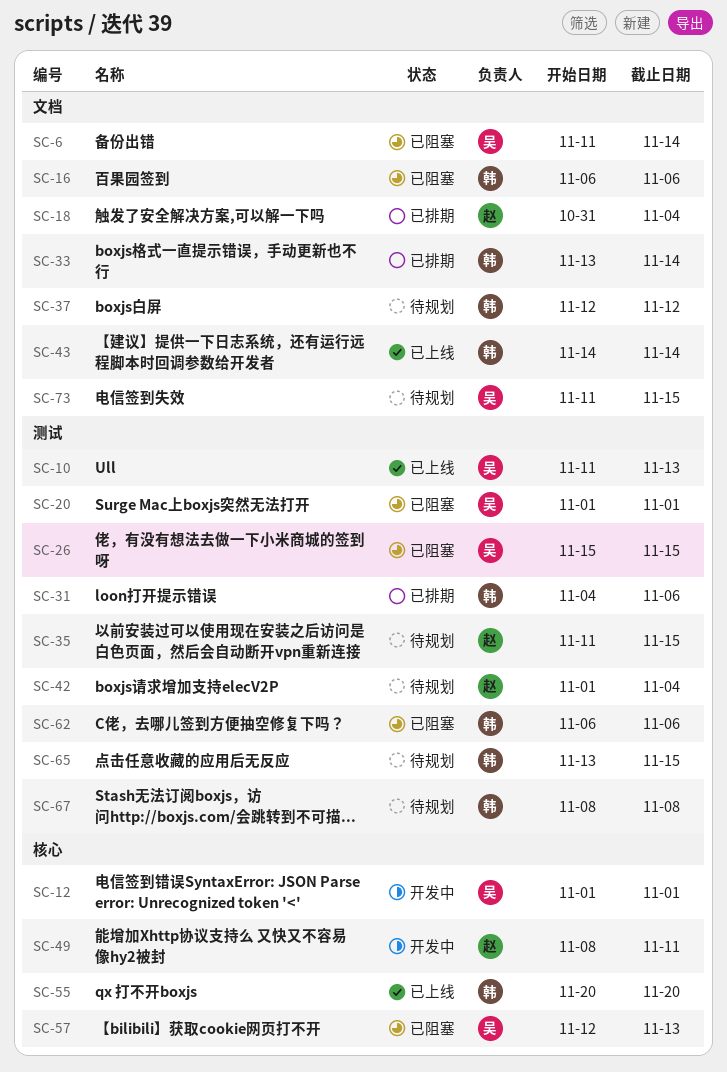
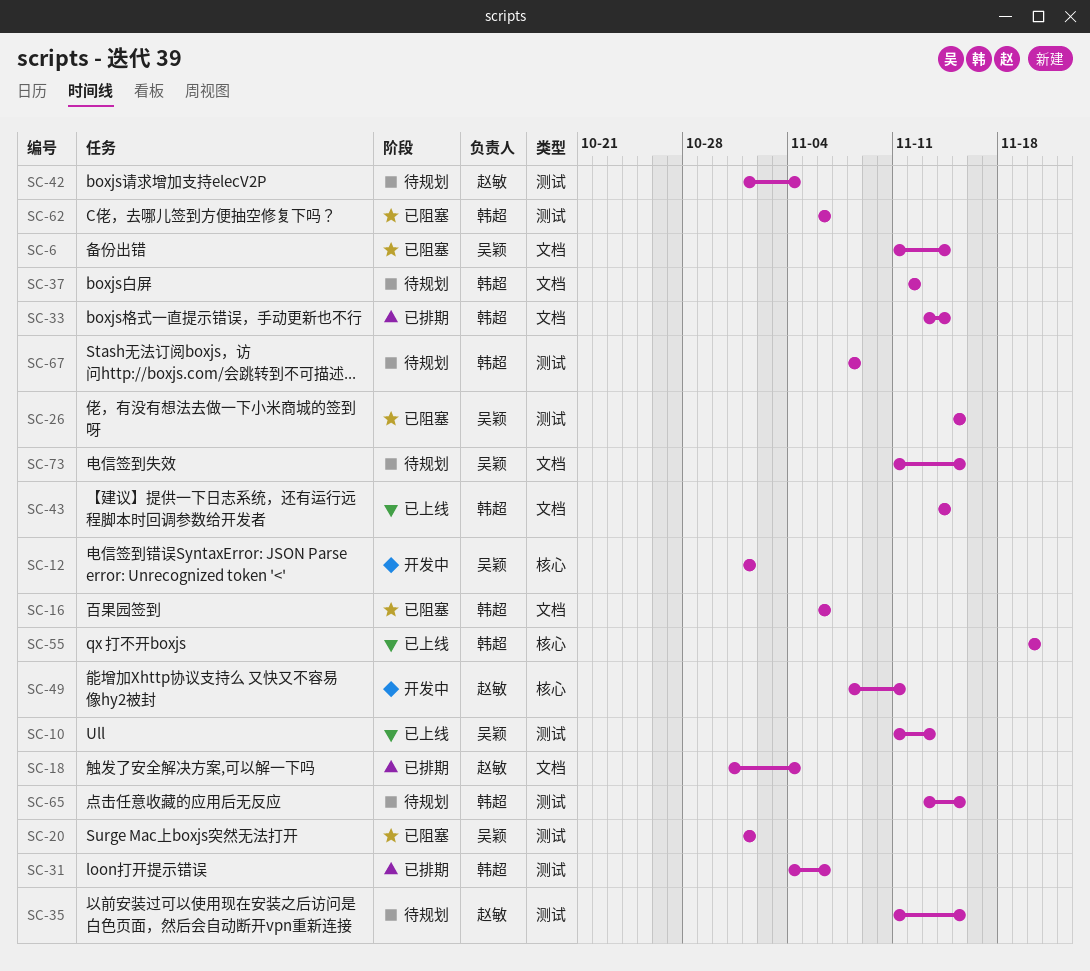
SC-57: present -> none

